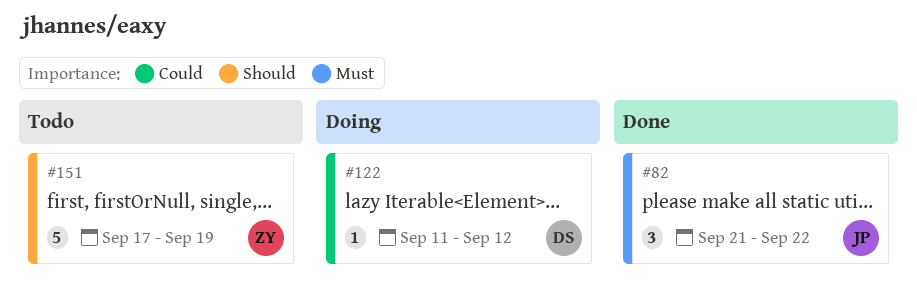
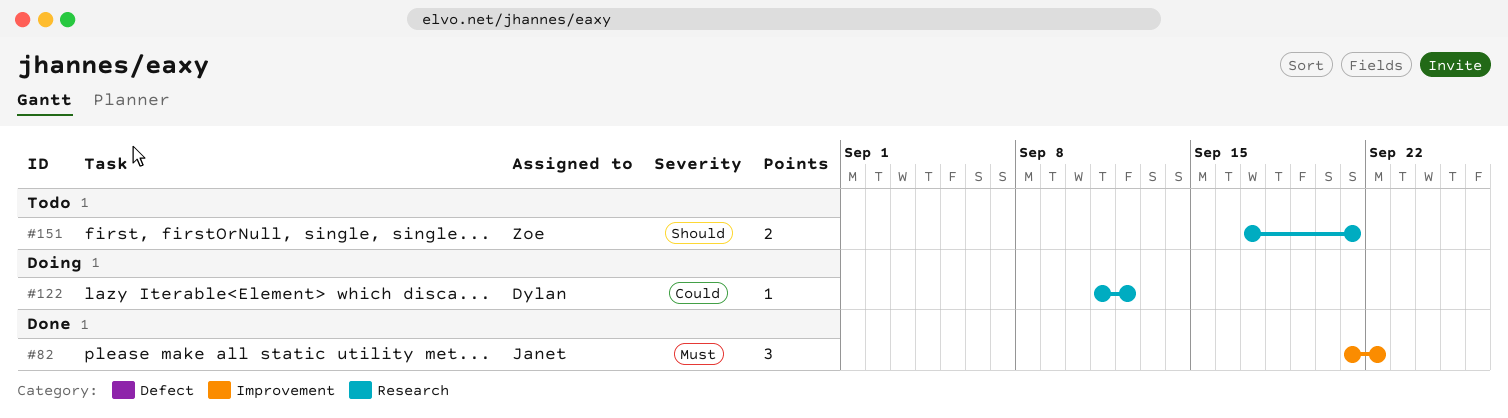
#151, estimate: 5 -> 2
#151, due: Sep 19 -> Sep 21

